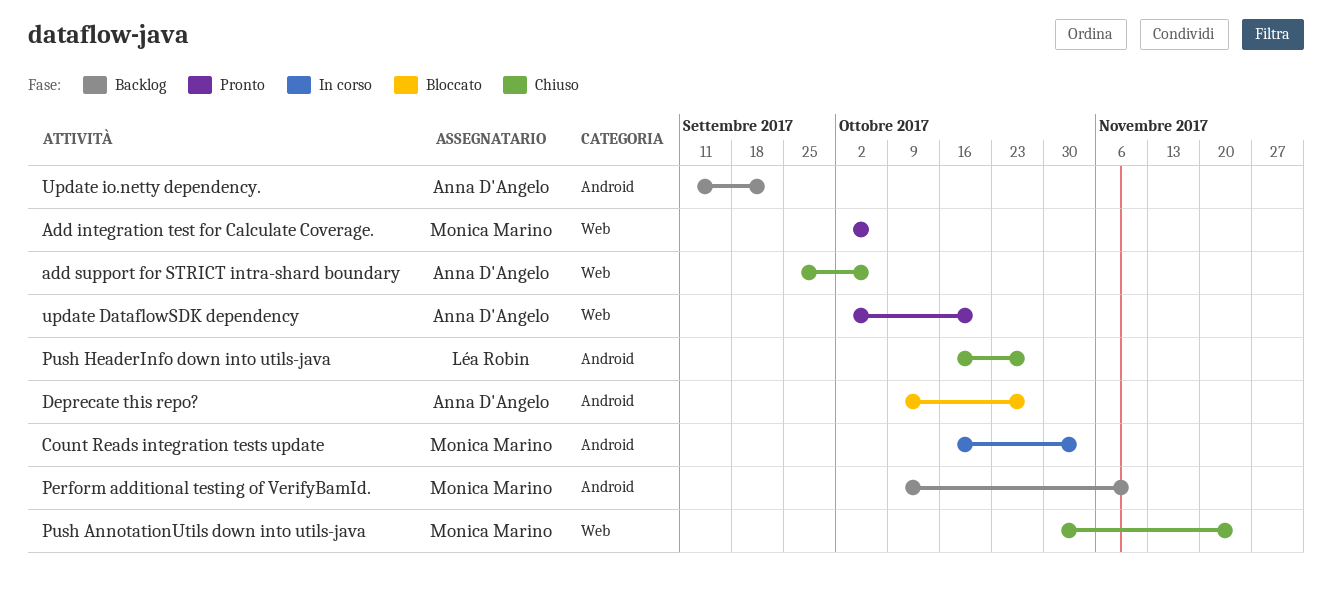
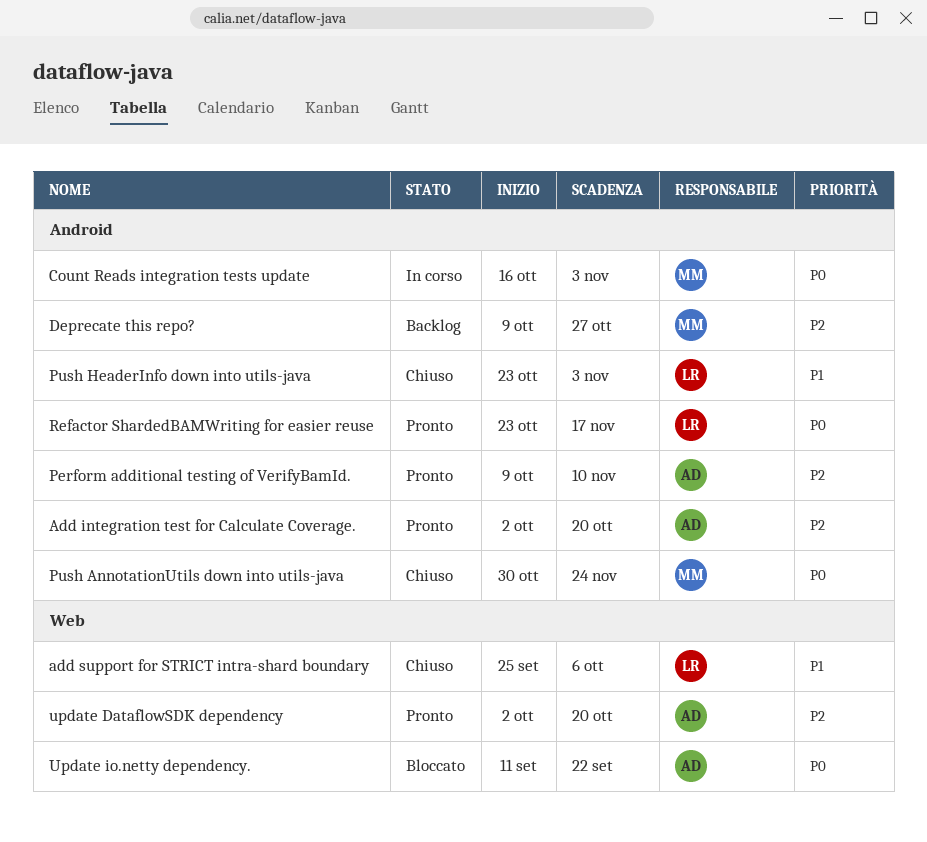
Add integration test for Calculate Coverage., owner: Monica Marino -> Anna D'Angelo
Add integration test for Calculate Coverage., label: Web -> Android
Add integration test for Calculate Coverage., due: Oct 6 -> Oct 20
add support for STRICT intra-shard boundary, owner: Anna D'Angelo -> Léa Robin
Deprecate this repo?, status: Bloccato -> Backlog
Deprecate this repo?, owner: Anna D'Angelo -> Monica Marino
Perform additional testing of VerifyBamId., status: Backlog -> Pronto
Perform additional testing of VerifyBamId., owner: Monica Marino -> Anna D'Angelo
Push AnnotationUtils down into utils-java, label: Web -> Android
Push HeaderInfo down into utils-java, start: Oct 16 -> Oct 23
Push HeaderInfo down into utils-java, due: Oct 27 -> Nov 3
Refactor ShardedBAMWriting for easier reuse: none -> present
Update io.netty dependency., status: Backlog -> Bloccato
Update io.netty dependency., label: Android -> Web

